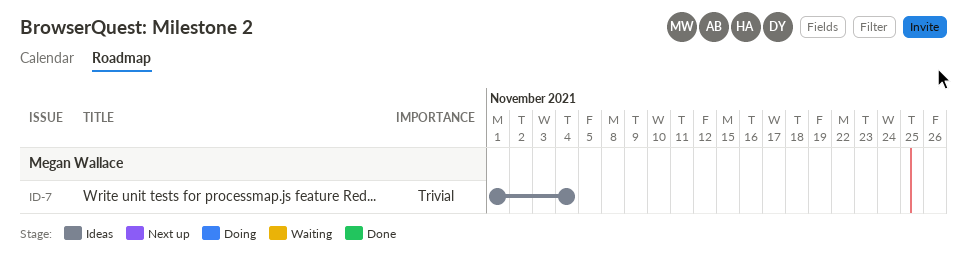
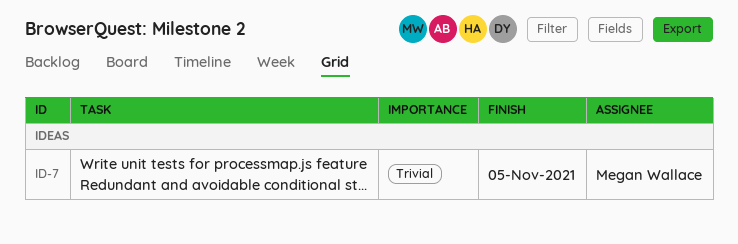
ID-7, due: Nov 4 -> Nov 5

